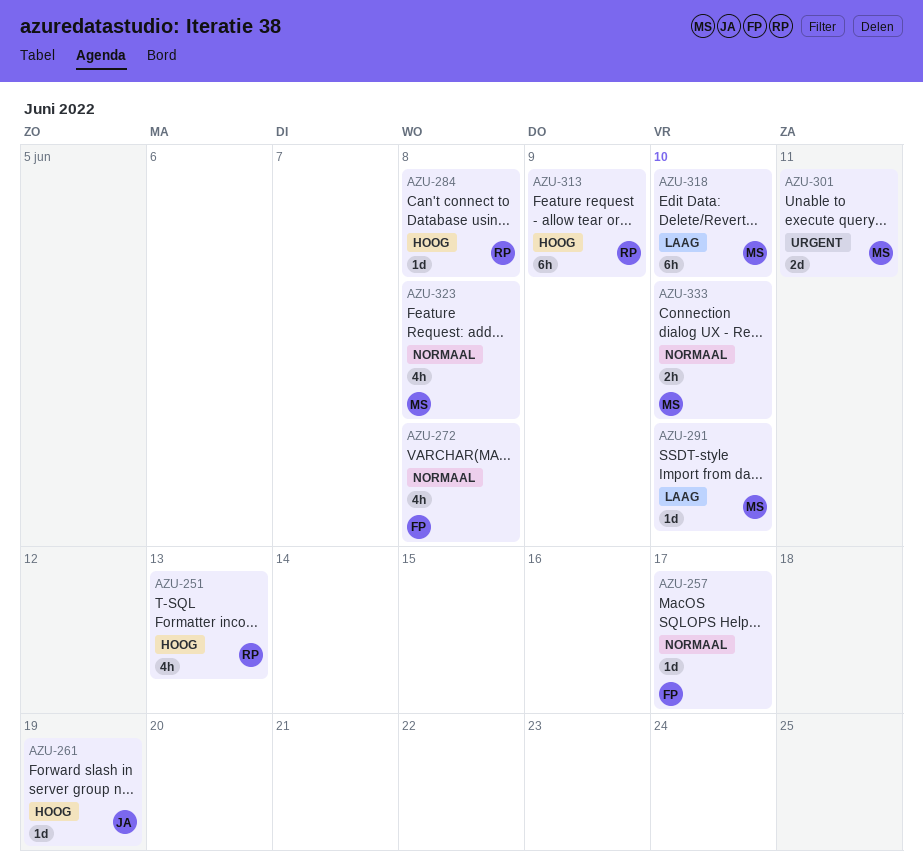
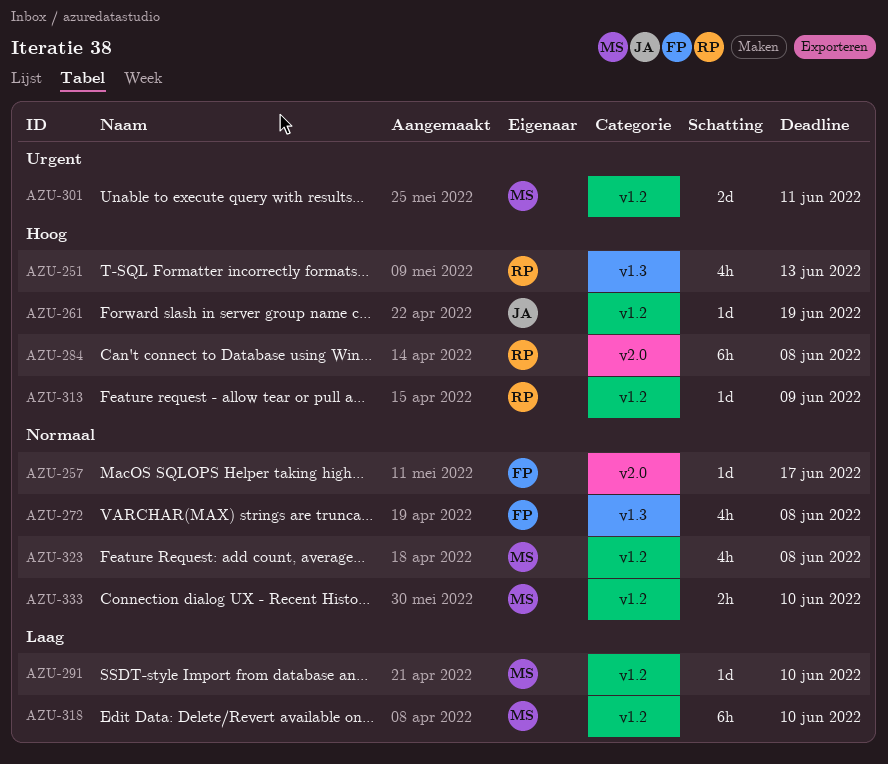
AZU-284, estimate: 1d -> 6h
AZU-313, estimate: 6h -> 1d

